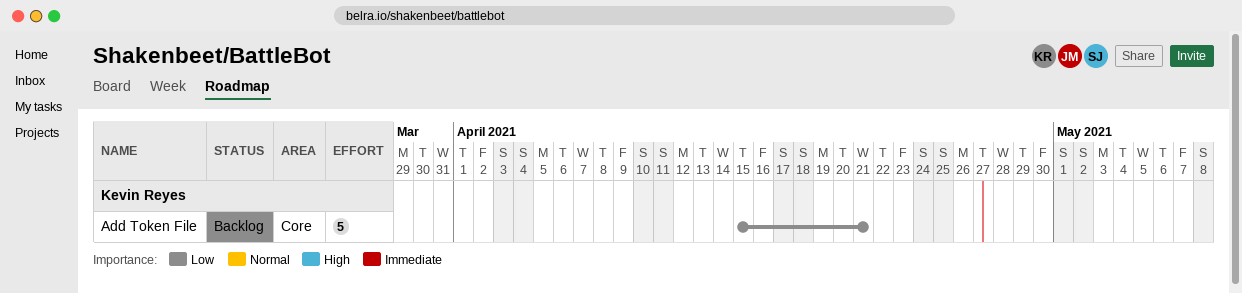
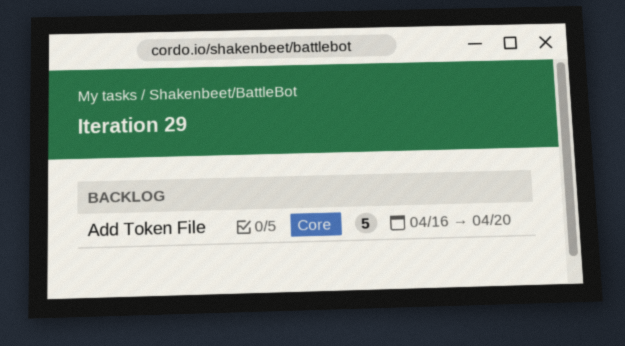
Add Token File, start: Apr 15 -> Apr 16
Add Token File, due: Apr 21 -> Apr 20

